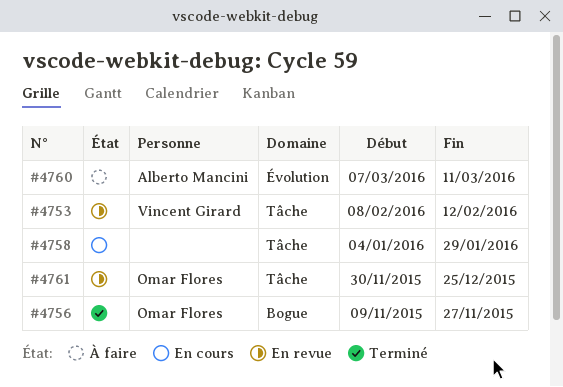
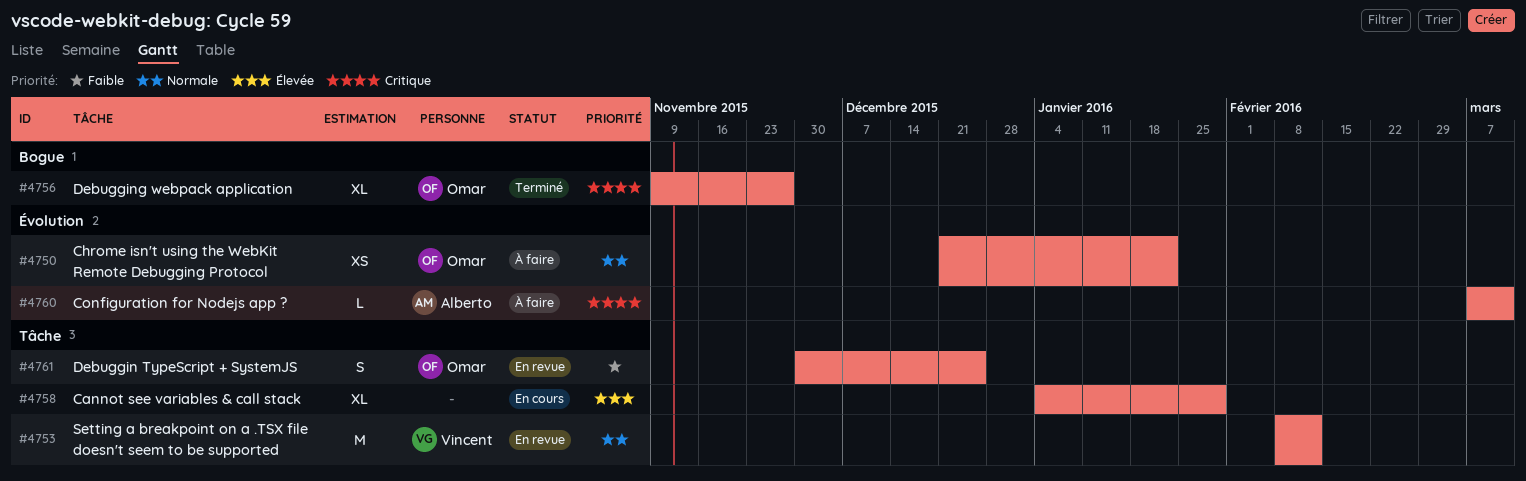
#4750: none -> present

